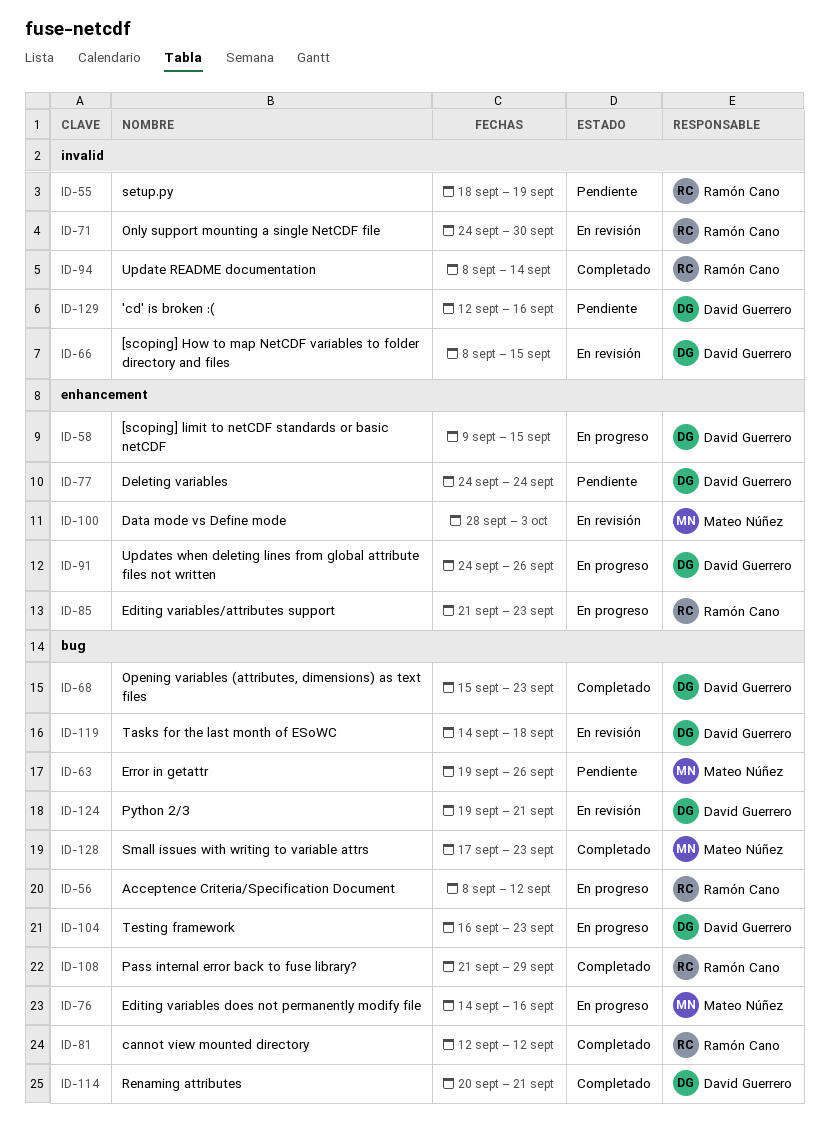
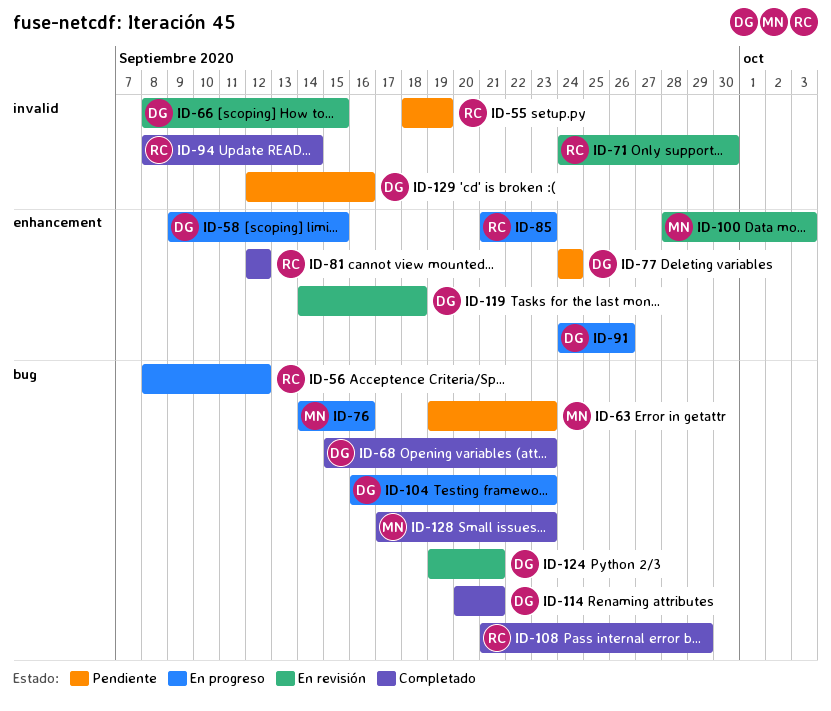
ID-63, due: Sep 26 -> Sep 23
ID-81, label: bug -> enhancement
ID-119, label: bug -> enhancement

